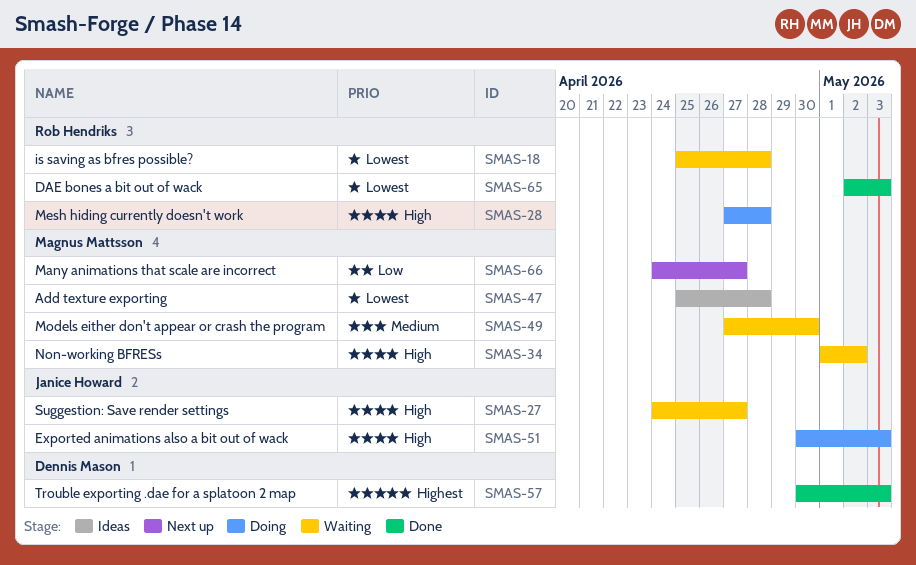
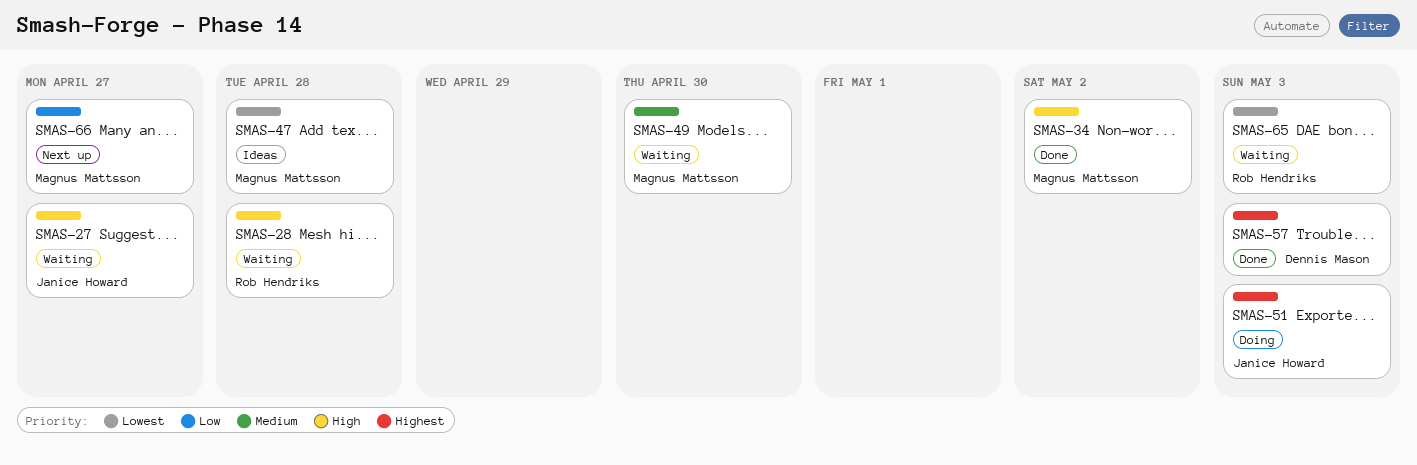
SMAS-18: present -> none
SMAS-28, status: Doing -> Waiting
SMAS-34, status: Waiting -> Done
SMAS-51, priority: High -> Highest
SMAS-65, status: Done -> Waiting

